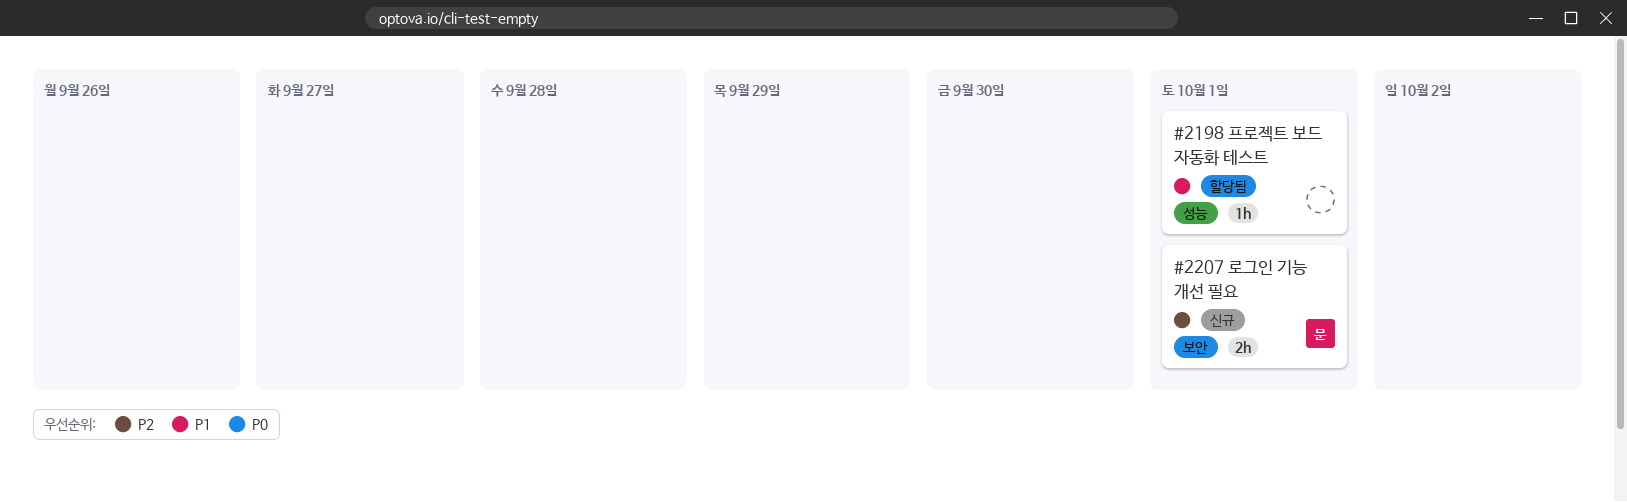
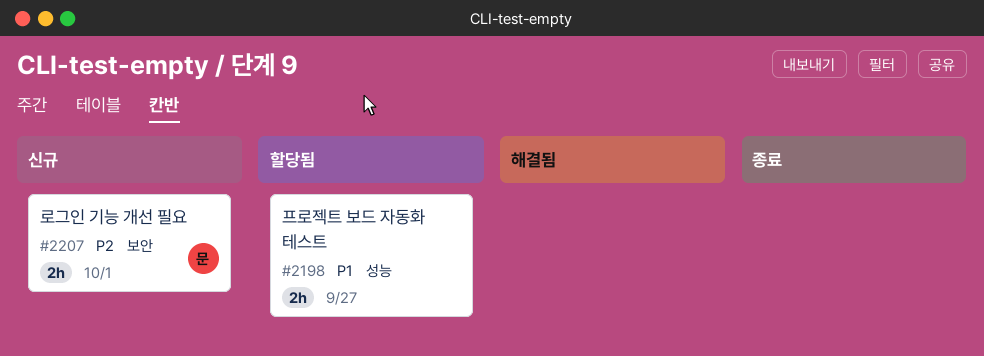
#2198, estimate: 1h -> 2h
#2198, due: Oct 1 -> Sep 27

